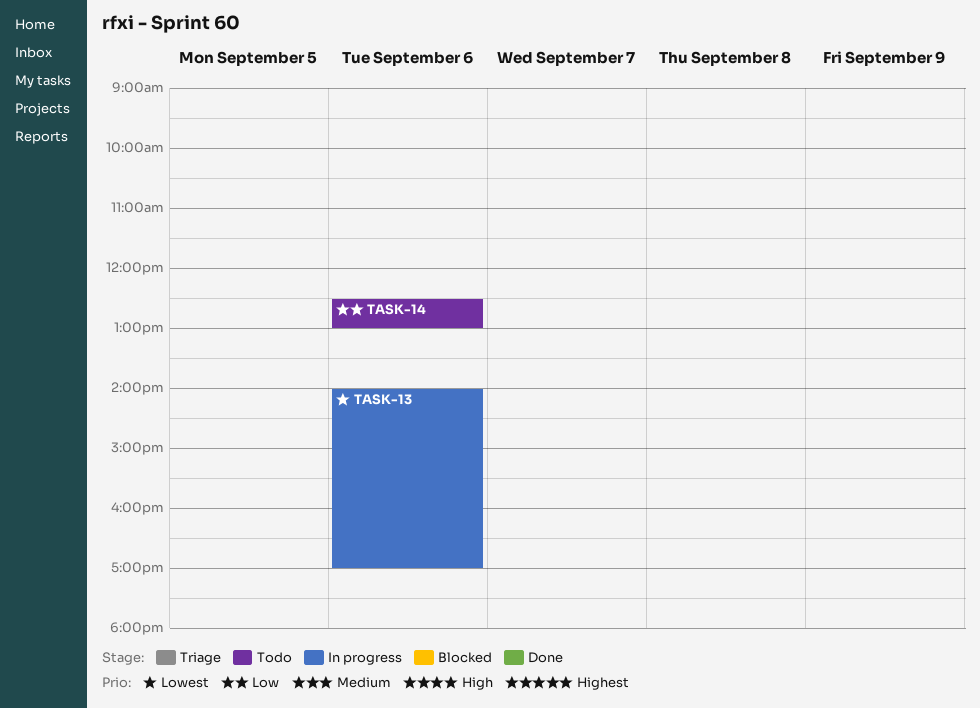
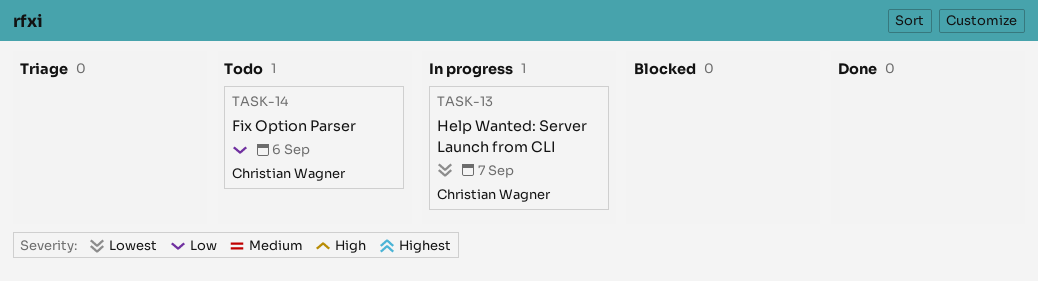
TASK-13, day: Sep 6 -> Sep 7

